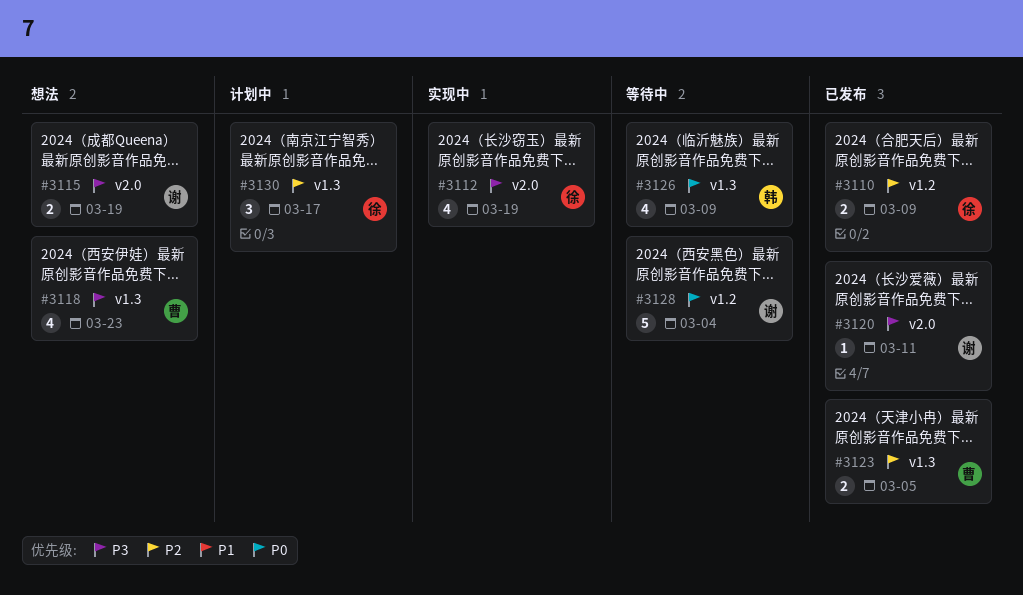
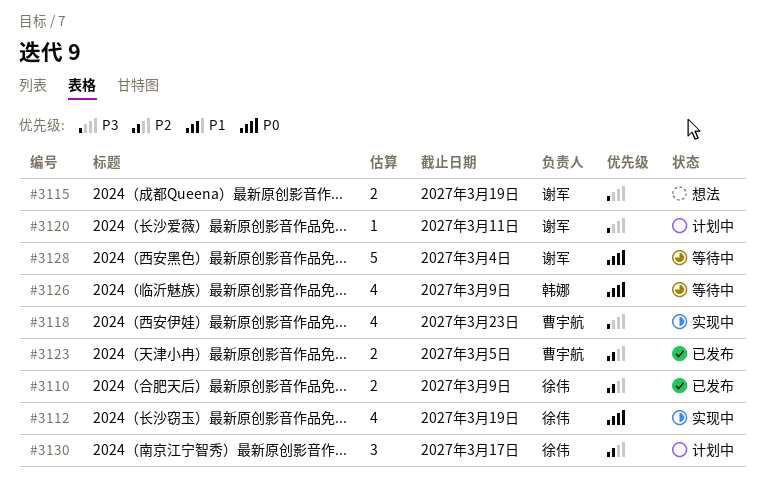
#3112, priority: P3 -> P0
#3118, status: 想法 -> 实现中
#3120, status: 已发布 -> 计划中

